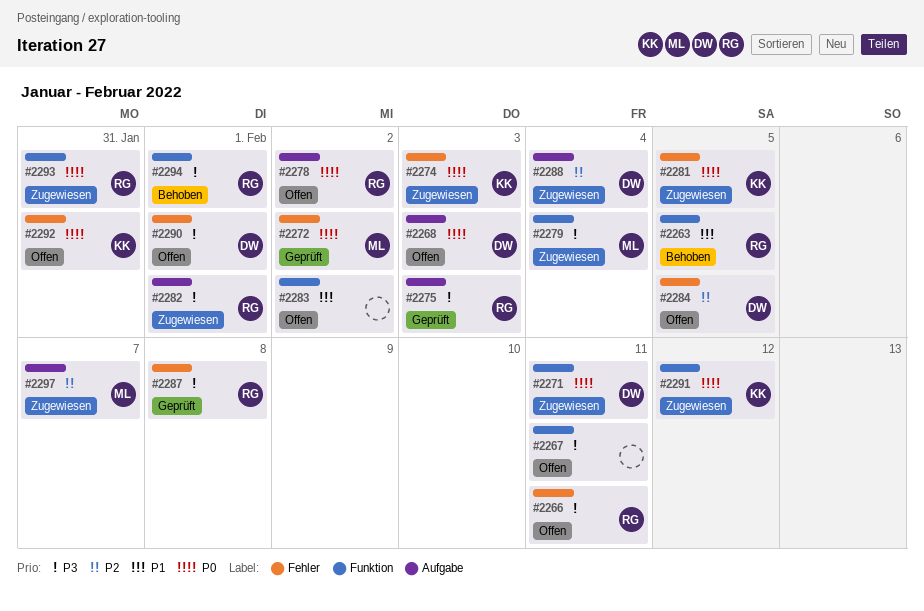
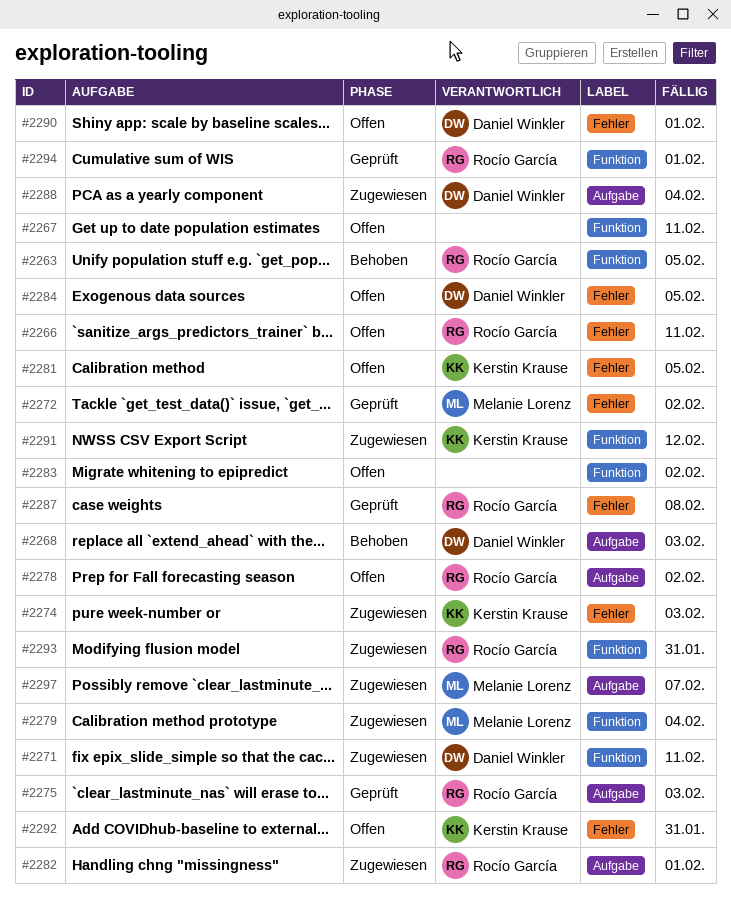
#2268, status: Offen -> Behoben
#2281, status: Zugewiesen -> Offen
#2294, status: Behoben -> Geprüft

